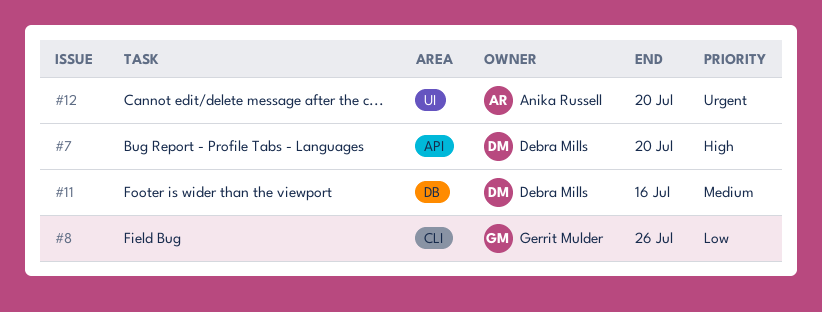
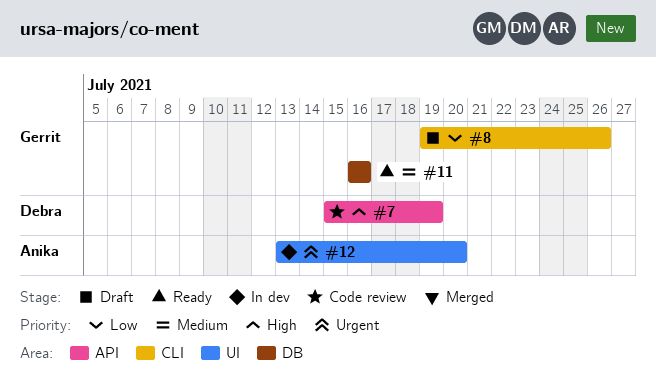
#7, due: Jul 20 -> Jul 19
#11, owner: Debra Mills -> Gerrit Mulder

